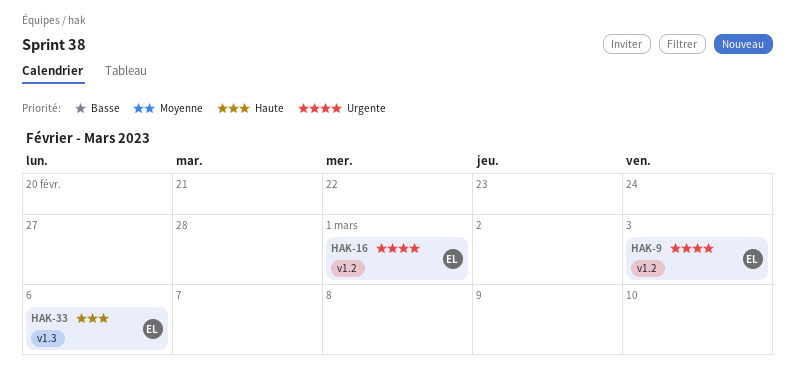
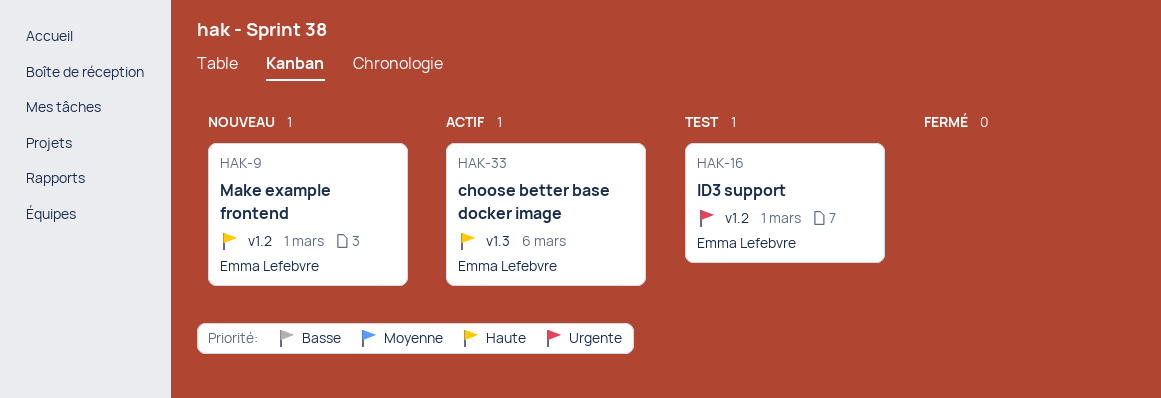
HAK-9, priority: Urgente -> Haute
HAK-9, due: Mar 3 -> Mar 1

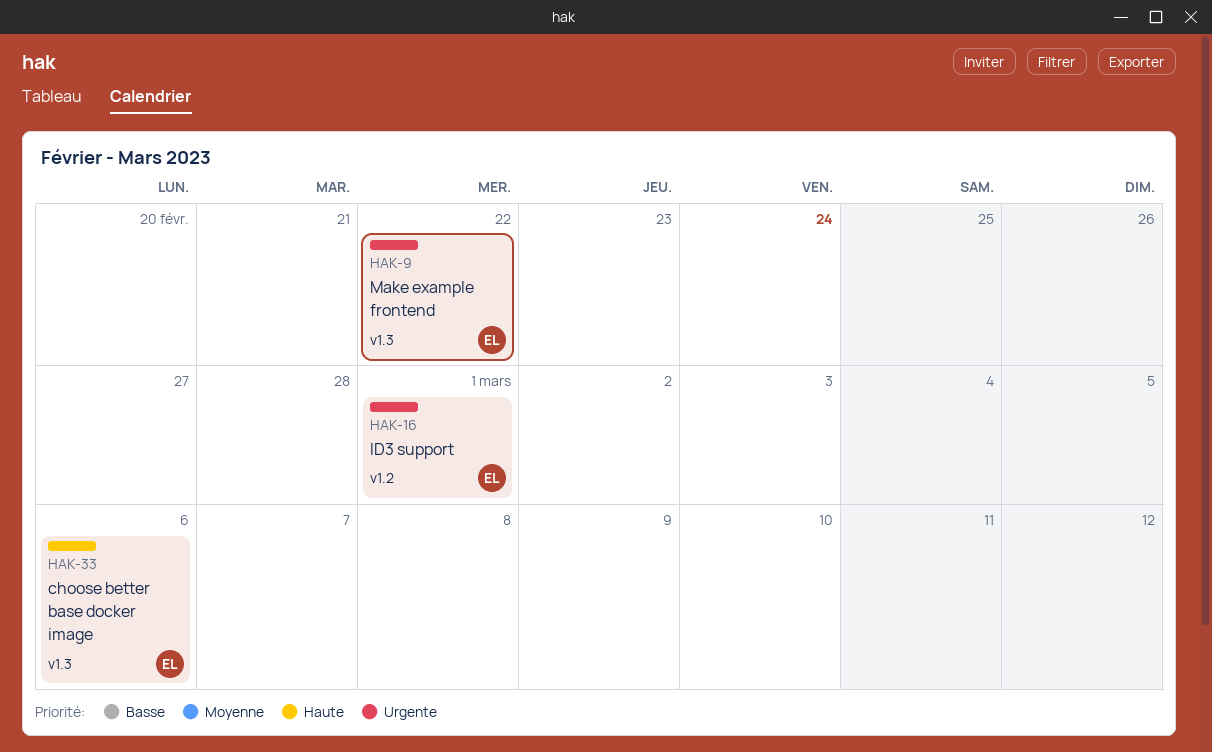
HAK-9, priority: Haute -> Urgente
HAK-9, label: v1.2 -> v1.3
HAK-9, due: Mar 1 -> Feb 22

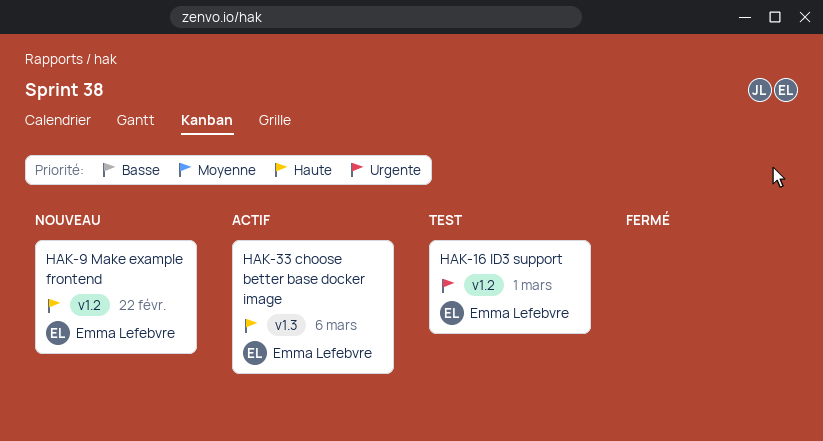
HAK-9, priority: Urgente -> Haute
HAK-9, label: v1.3 -> v1.2

